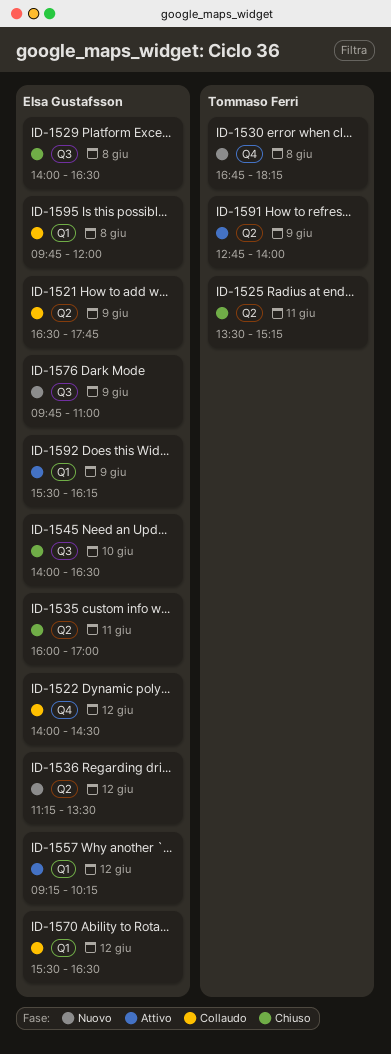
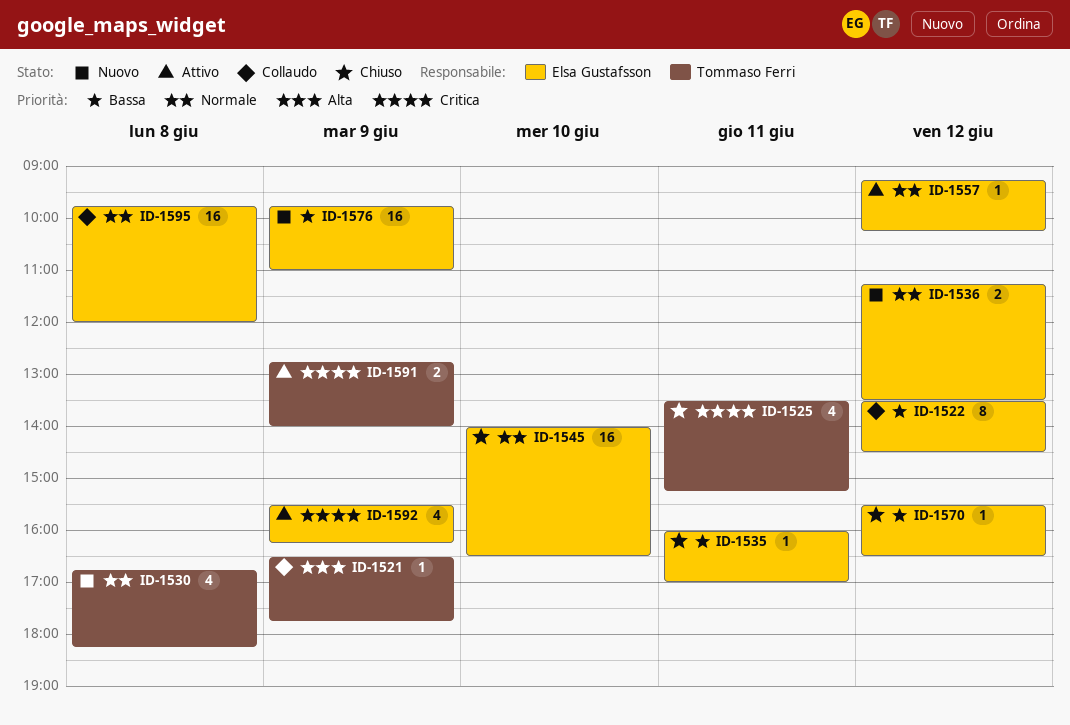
ID-1521, owner: Elsa Gustafsson -> Tommaso Ferri
ID-1522, begins: 14:00 -> 13:30
ID-1529: present -> none
ID-1570, status: Collaudo -> Chiuso

